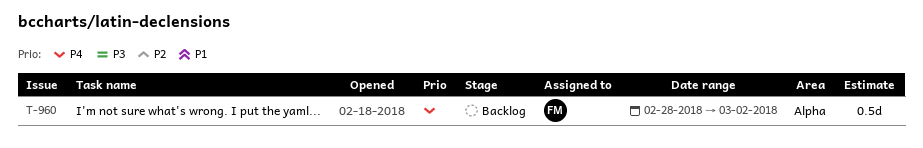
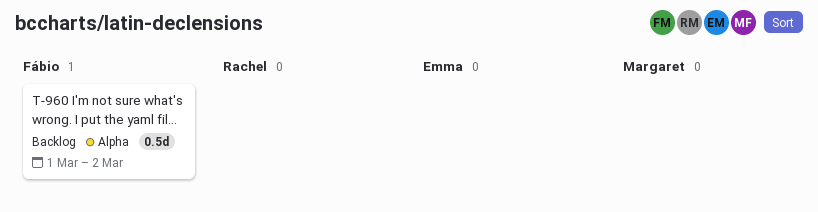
T-960, start: Feb 28 -> Mar 1

